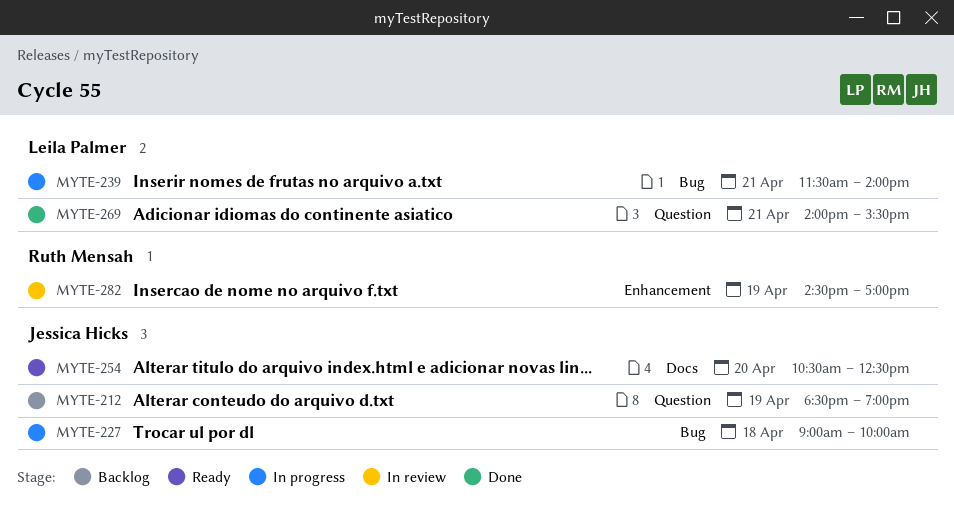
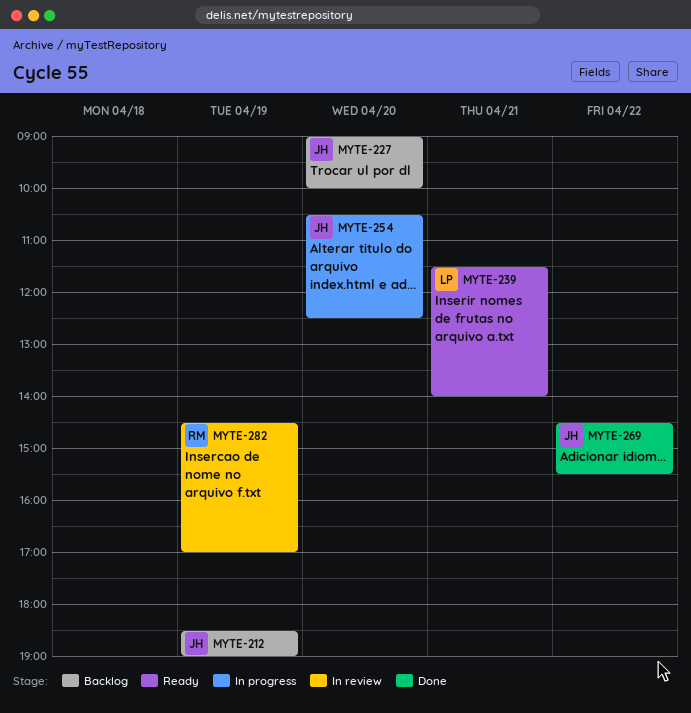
MYTE-227, status: In progress -> Backlog
MYTE-227, day: Apr 18 -> Apr 20
MYTE-239, status: In progress -> Ready
MYTE-254, status: Ready -> In progress
MYTE-269, owner: Leila Palmer -> Jessica Hicks
MYTE-269, day: Apr 21 -> Apr 22
MYTE-269, begins: 14:00 -> 14:30

